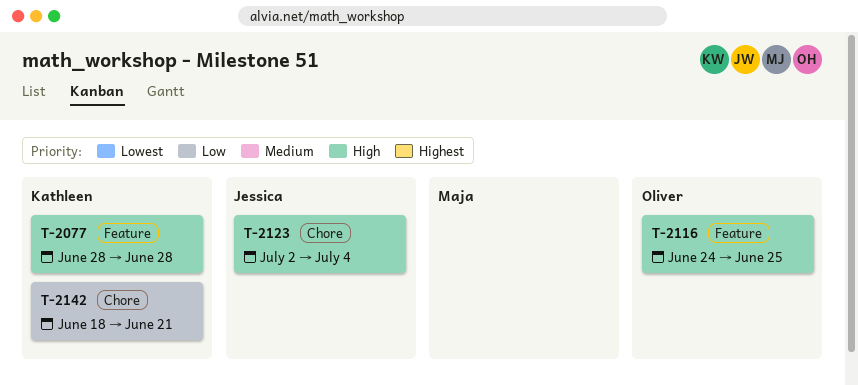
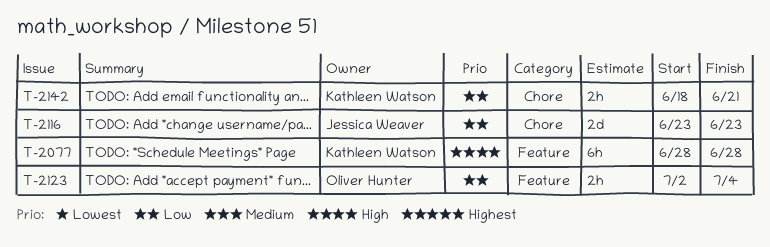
T-2116, owner: Oliver Hunter -> Jessica Weaver
T-2116, priority: High -> Low
T-2116, label: Feature -> Chore
T-2116, start: Jun 24 -> Jun 23
T-2116, due: Jun 25 -> Jun 23
T-2123, owner: Jessica Weaver -> Oliver Hunter
T-2123, priority: High -> Low
T-2123, label: Chore -> Feature

